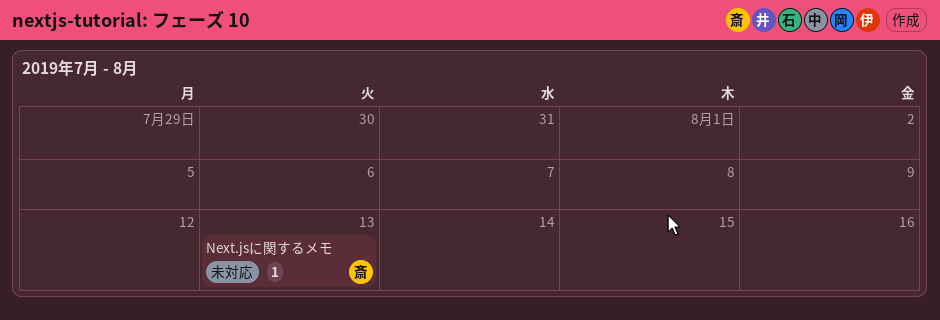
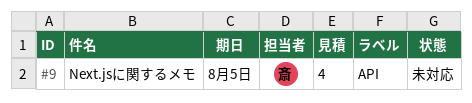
Next.jsに関するメモ, estimate: 1 -> 4
Next.jsに関するメモ, due: Aug 13 -> Aug 5

